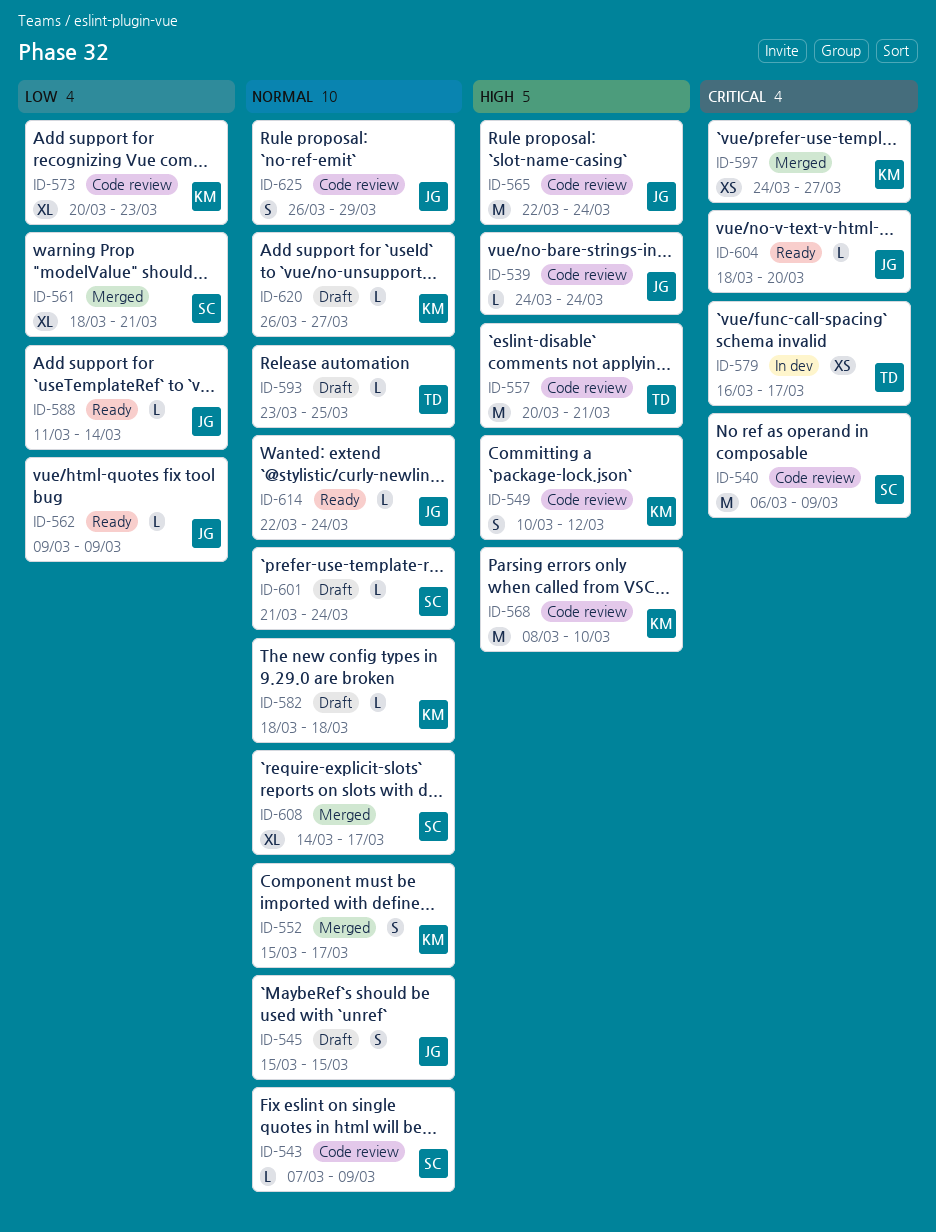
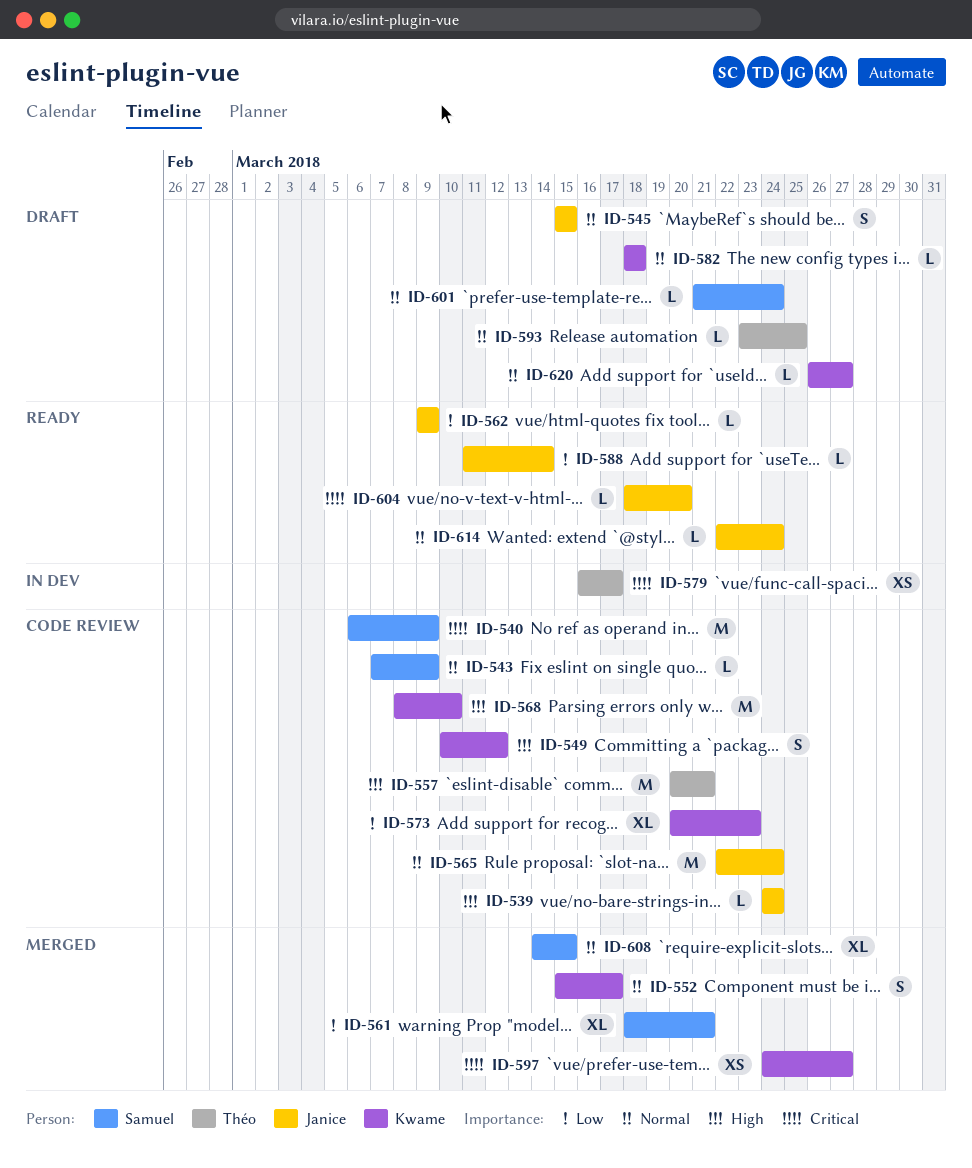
ID-565, priority: High -> Normal
ID-608, due: Mar 17 -> Mar 15
ID-625: present -> none

